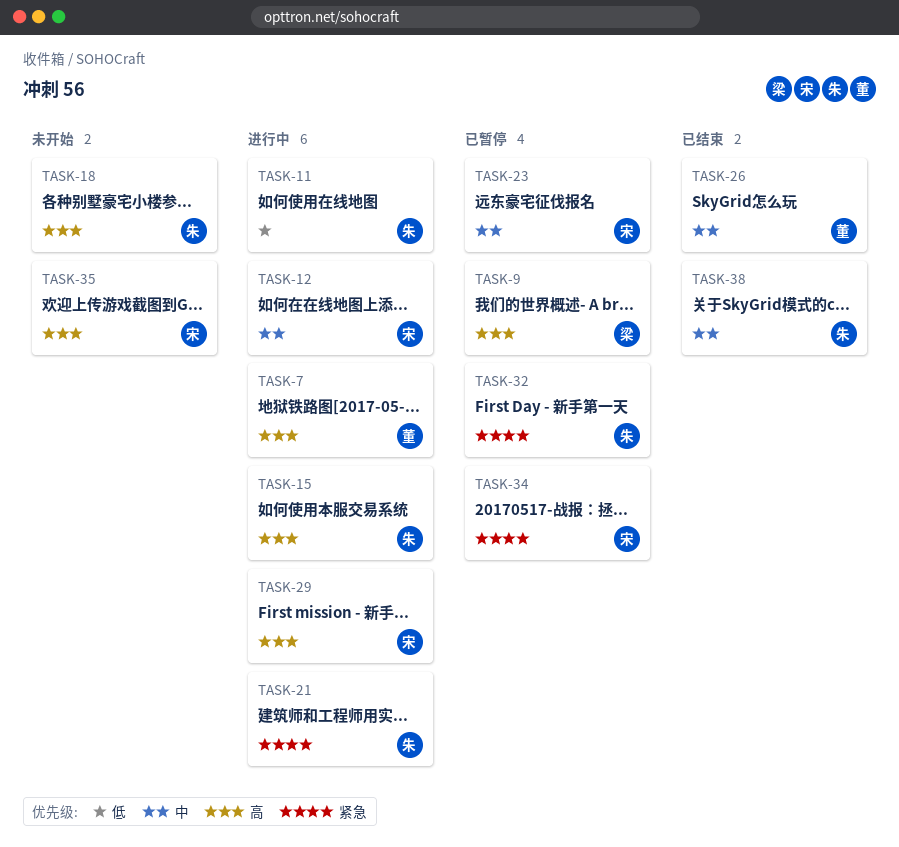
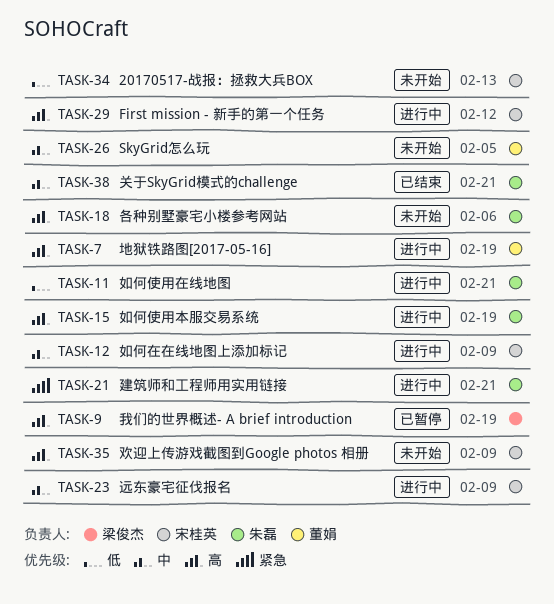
TASK-23, status: 已暂停 -> 进行中
TASK-26, status: 已结束 -> 未开始
TASK-32: present -> none
TASK-34, status: 已暂停 -> 未开始
TASK-34, priority: 紧急 -> 低

